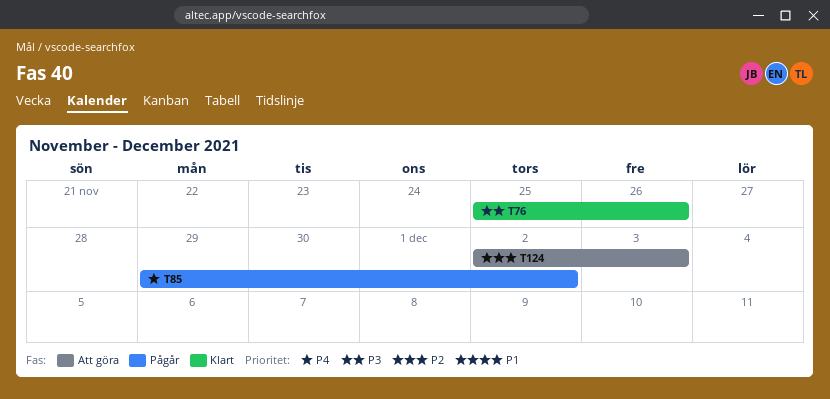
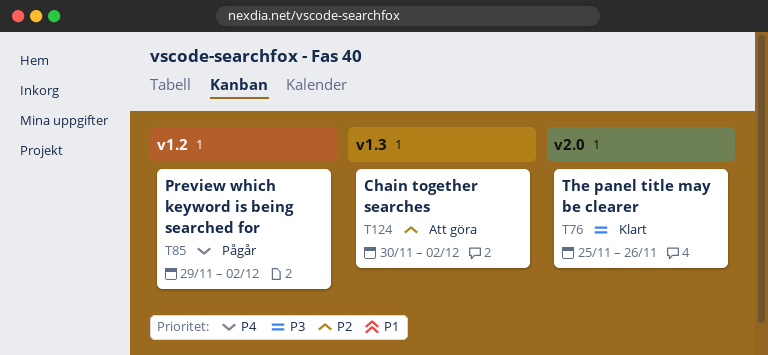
T124, start: Dec 2 -> Nov 30
T124, due: Dec 3 -> Dec 2

